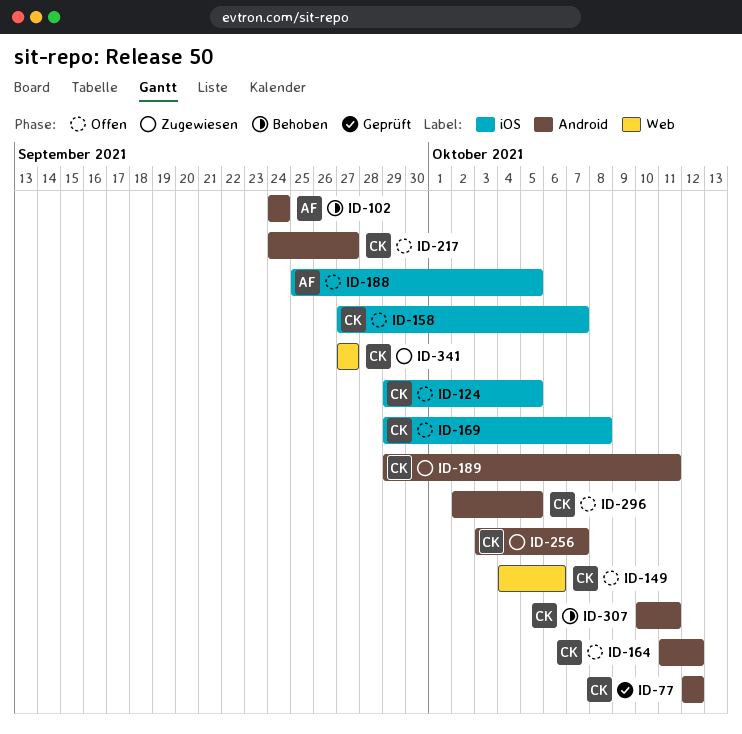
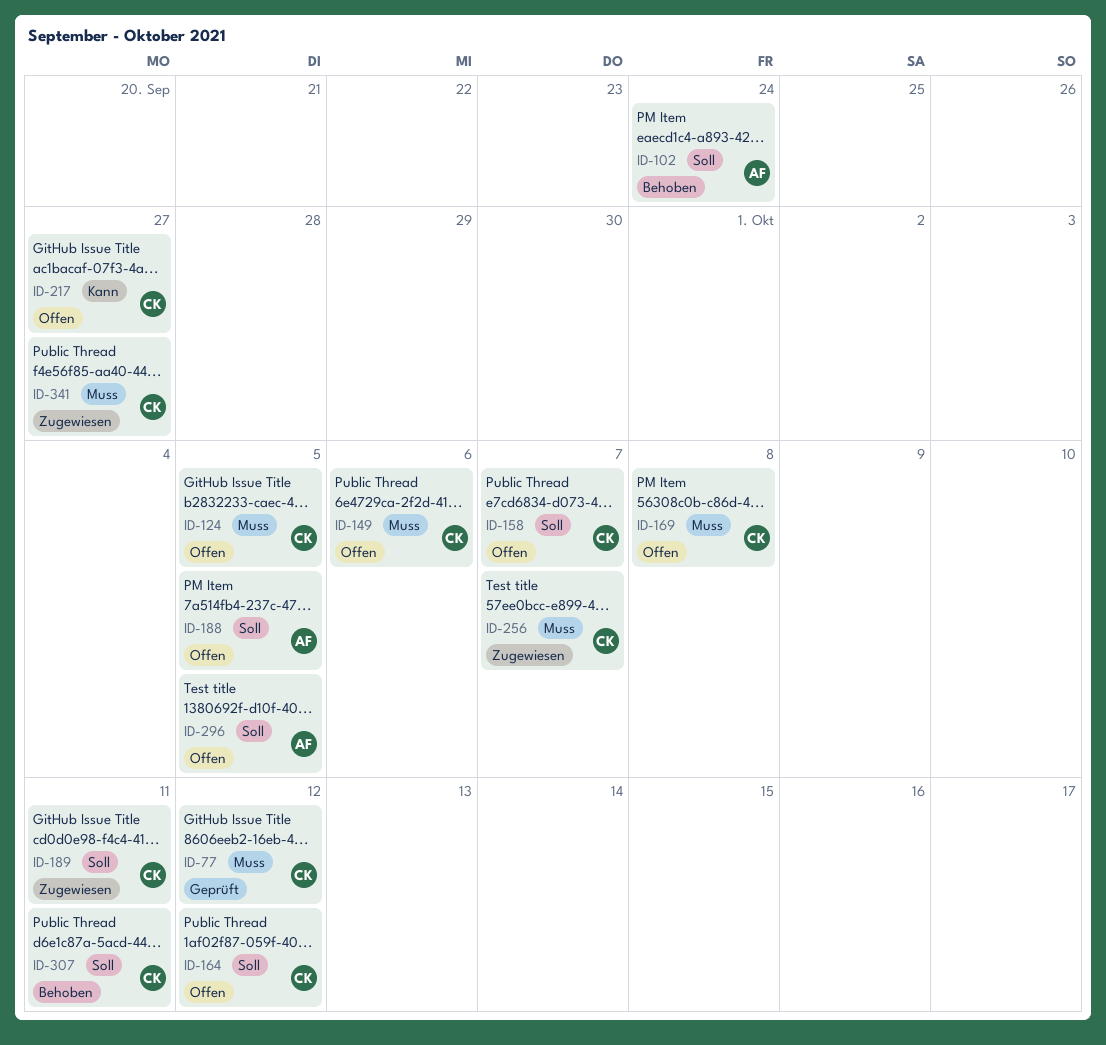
ID-296, owner: CK -> AF

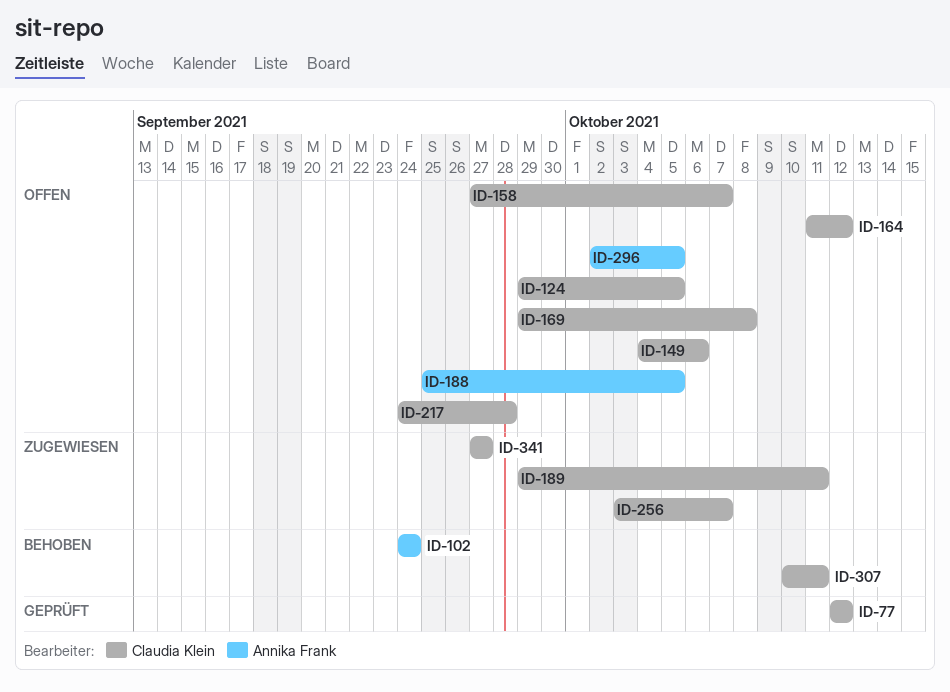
ID-217, due: Sep 27 -> Sep 28

